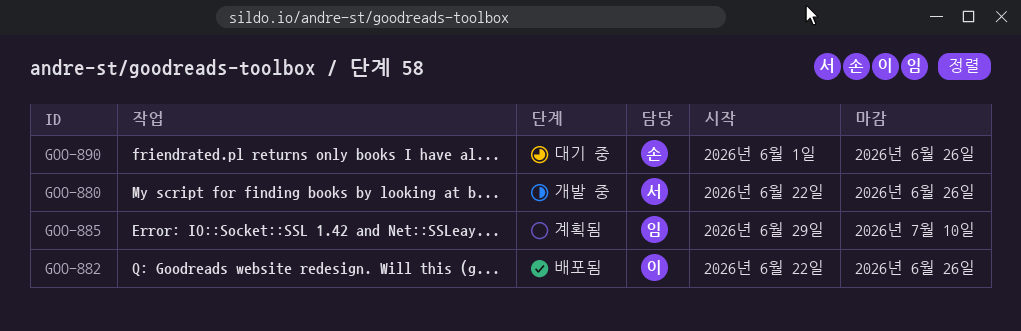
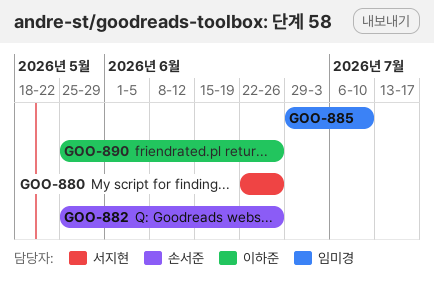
GOO-882, owner: 이하준 -> 손서준
GOO-882, start: Jun 22 -> May 25
GOO-890, owner: 손서준 -> 이하준
GOO-890, start: Jun 1 -> May 25

